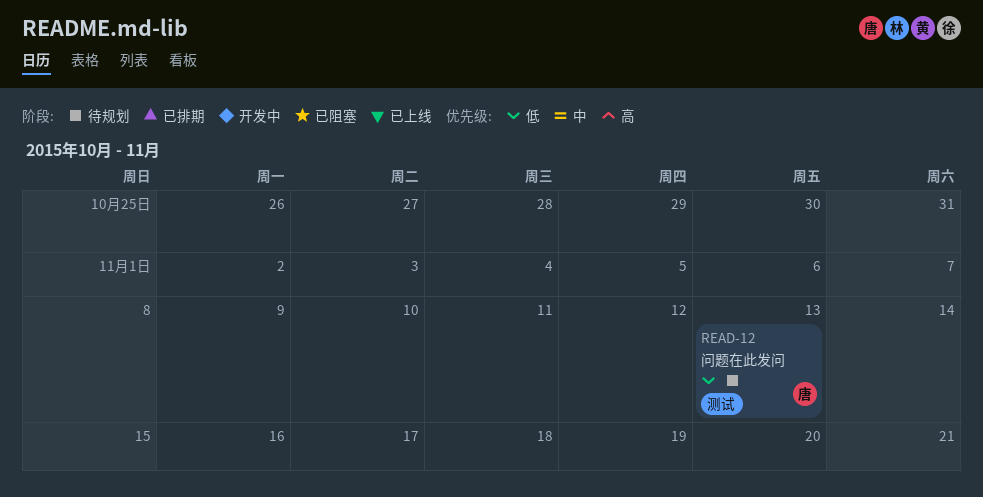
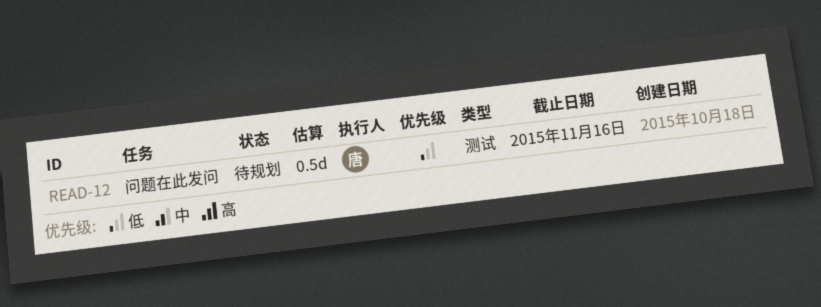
READ-12, due: Nov 13 -> Nov 16

